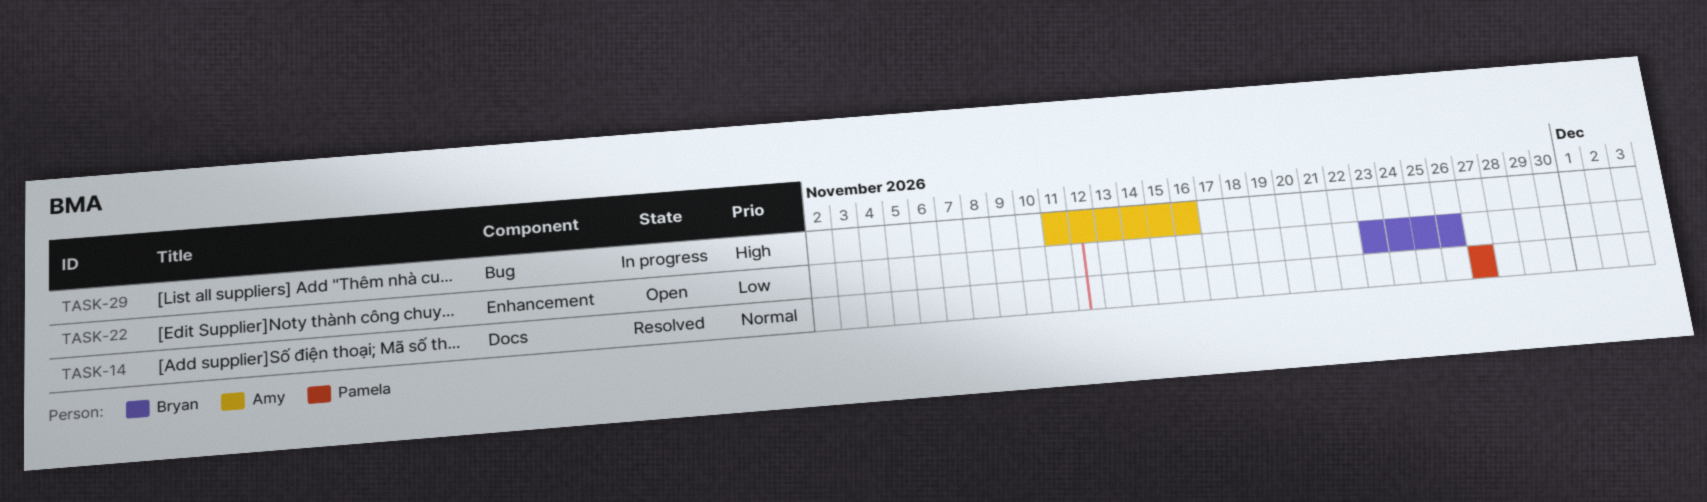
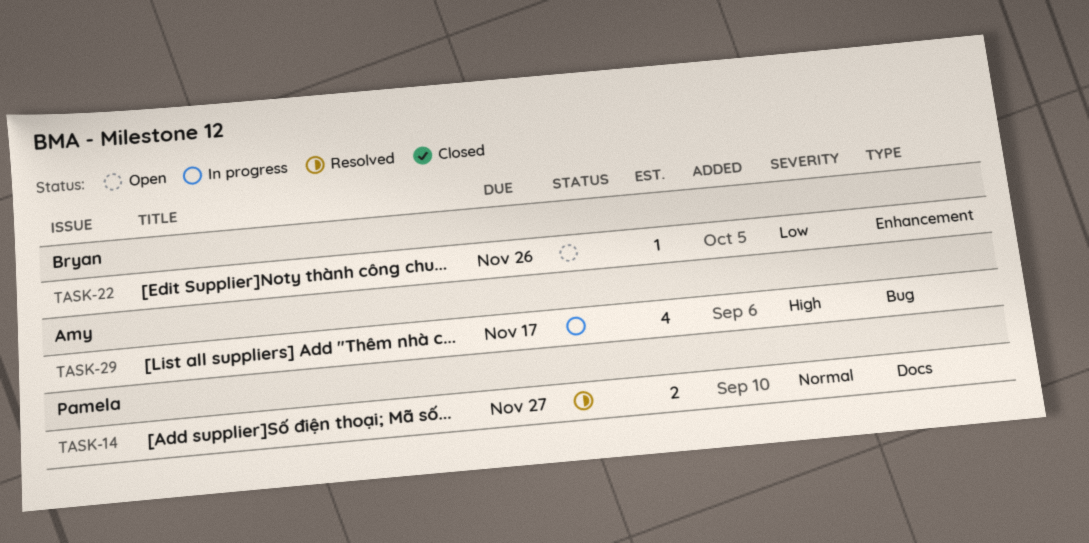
TASK-29, due: Nov 16 -> Nov 17

